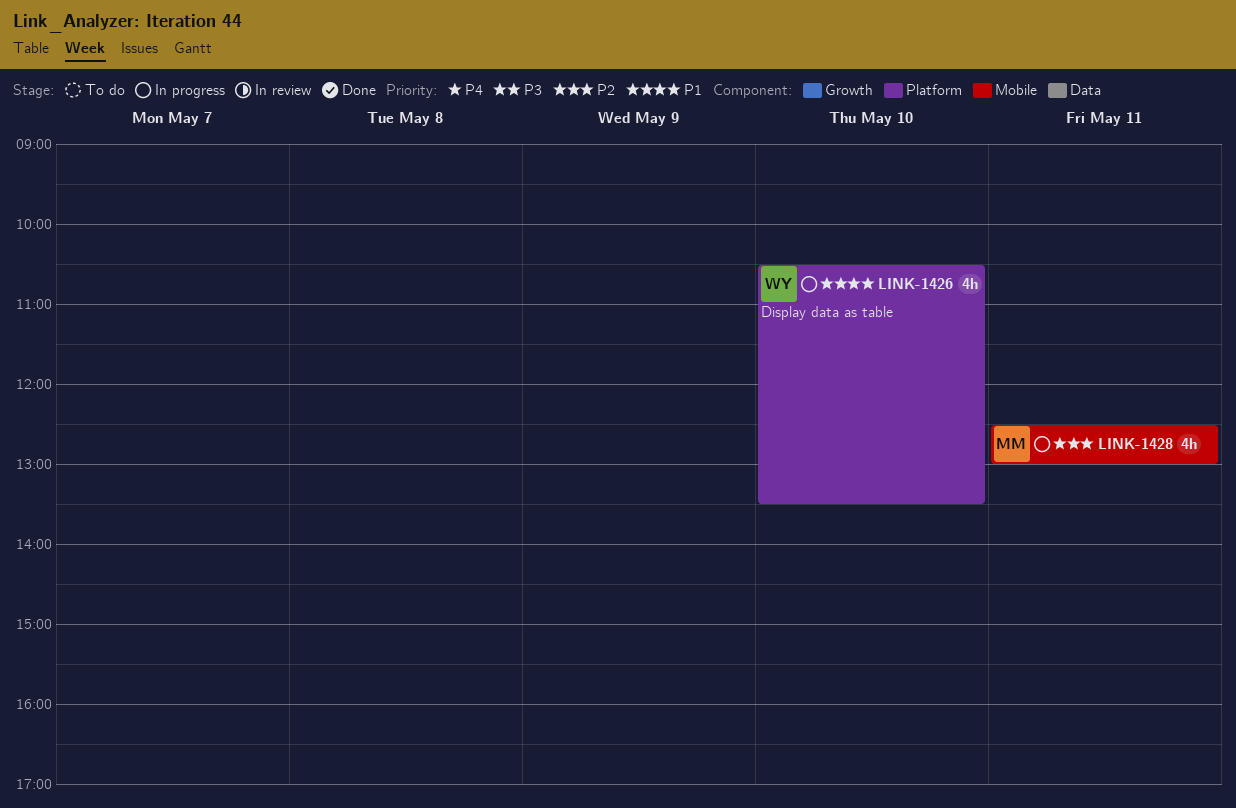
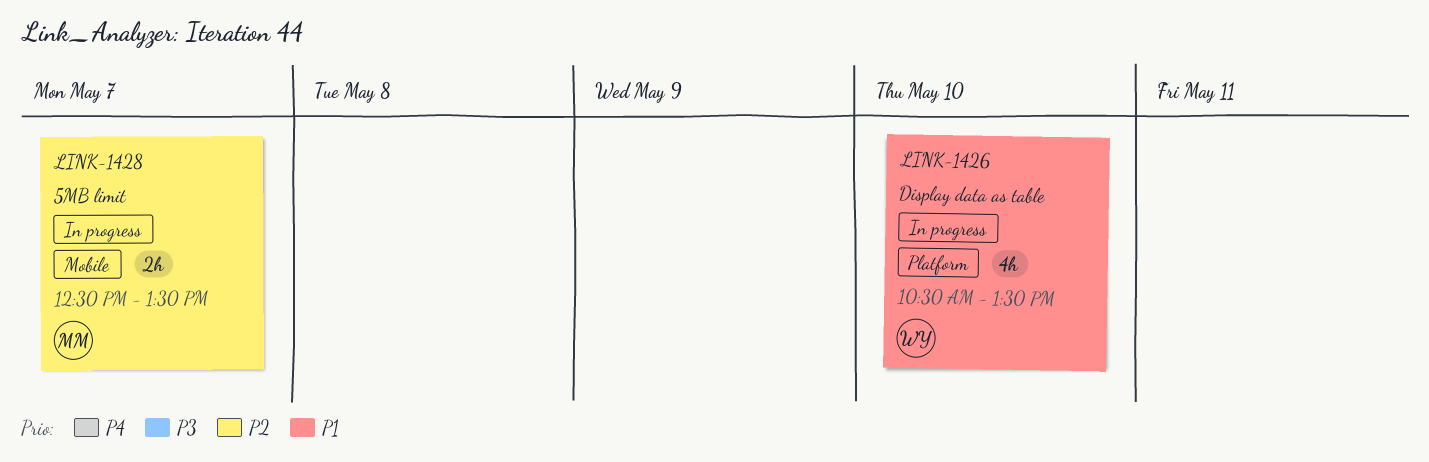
LINK-1428, estimate: 4h -> 2h
LINK-1428, day: May 11 -> May 7
LINK-1428, ends: 13:00 -> 13:30

